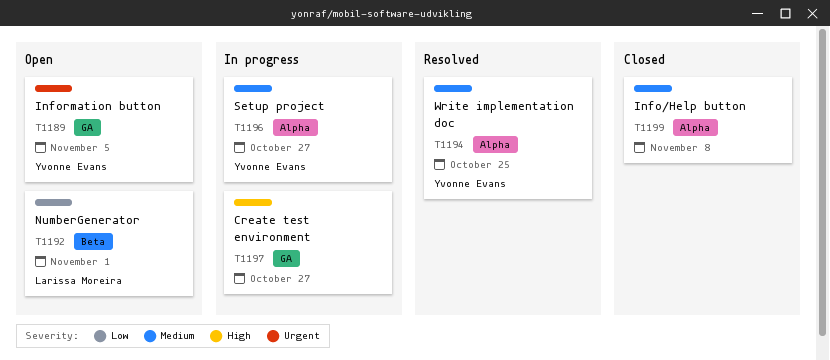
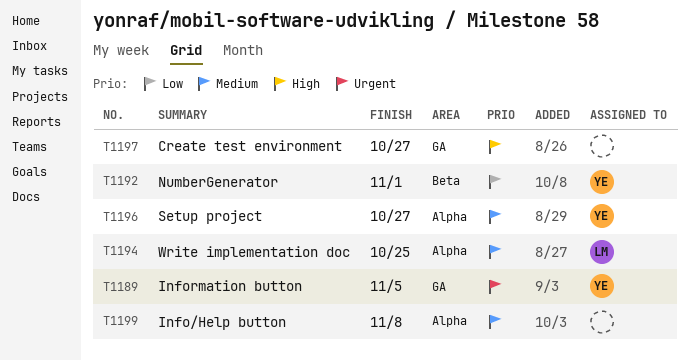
T1192, owner: Larissa Moreira -> Yvonne Evans
T1194, owner: Yvonne Evans -> Larissa Moreira

